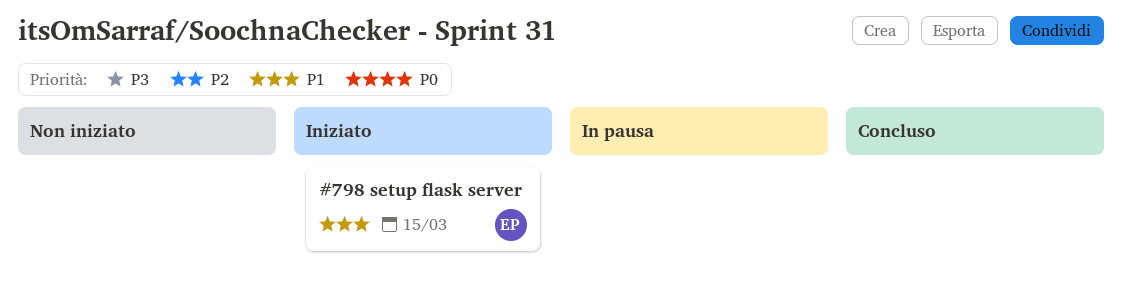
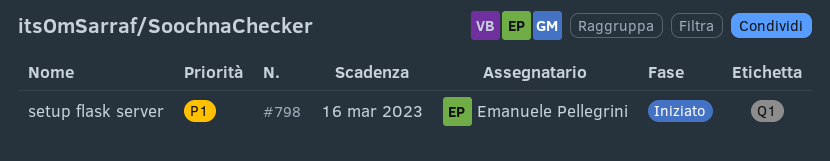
#798, due: Mar 15 -> Mar 16

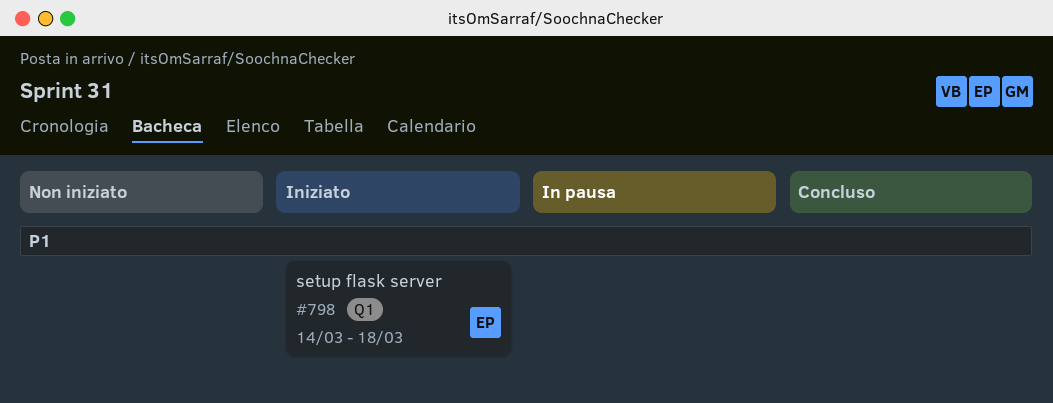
#798, due: Mar 16 -> Mar 18

